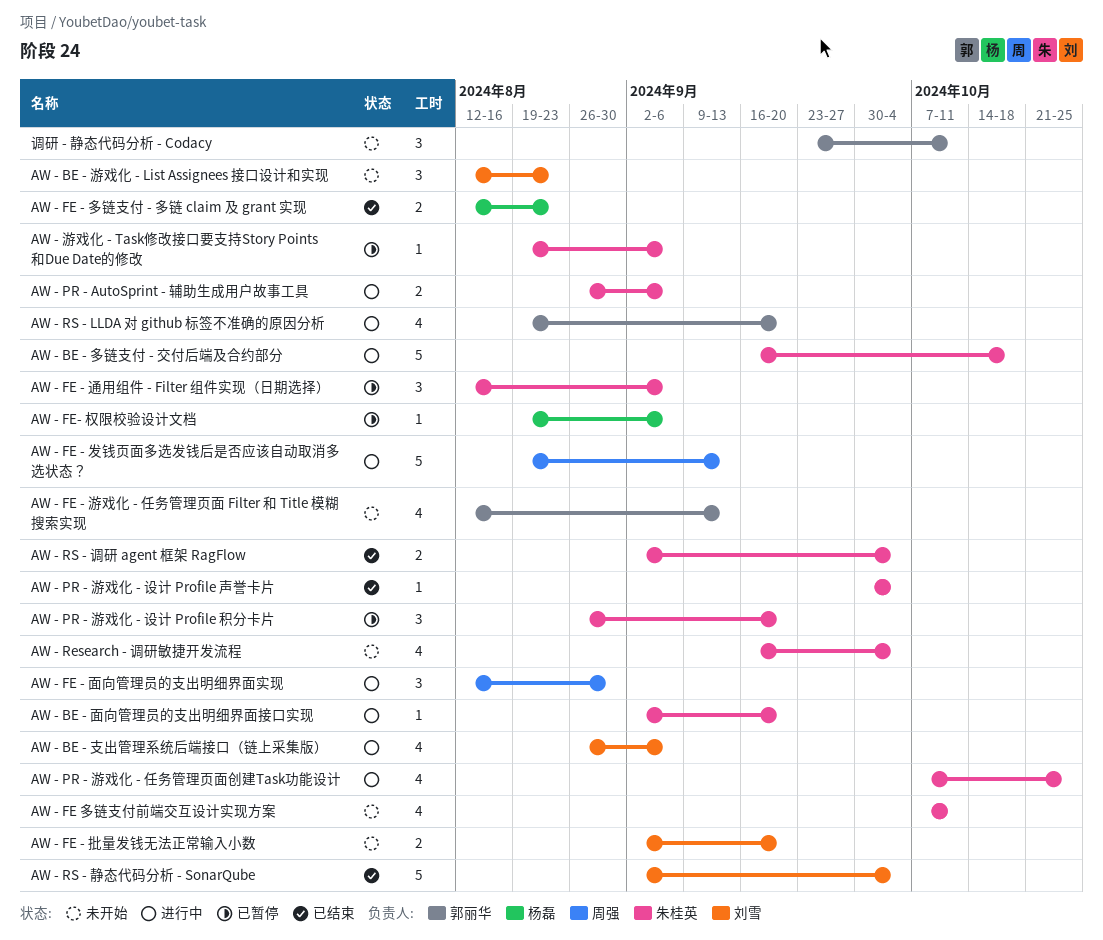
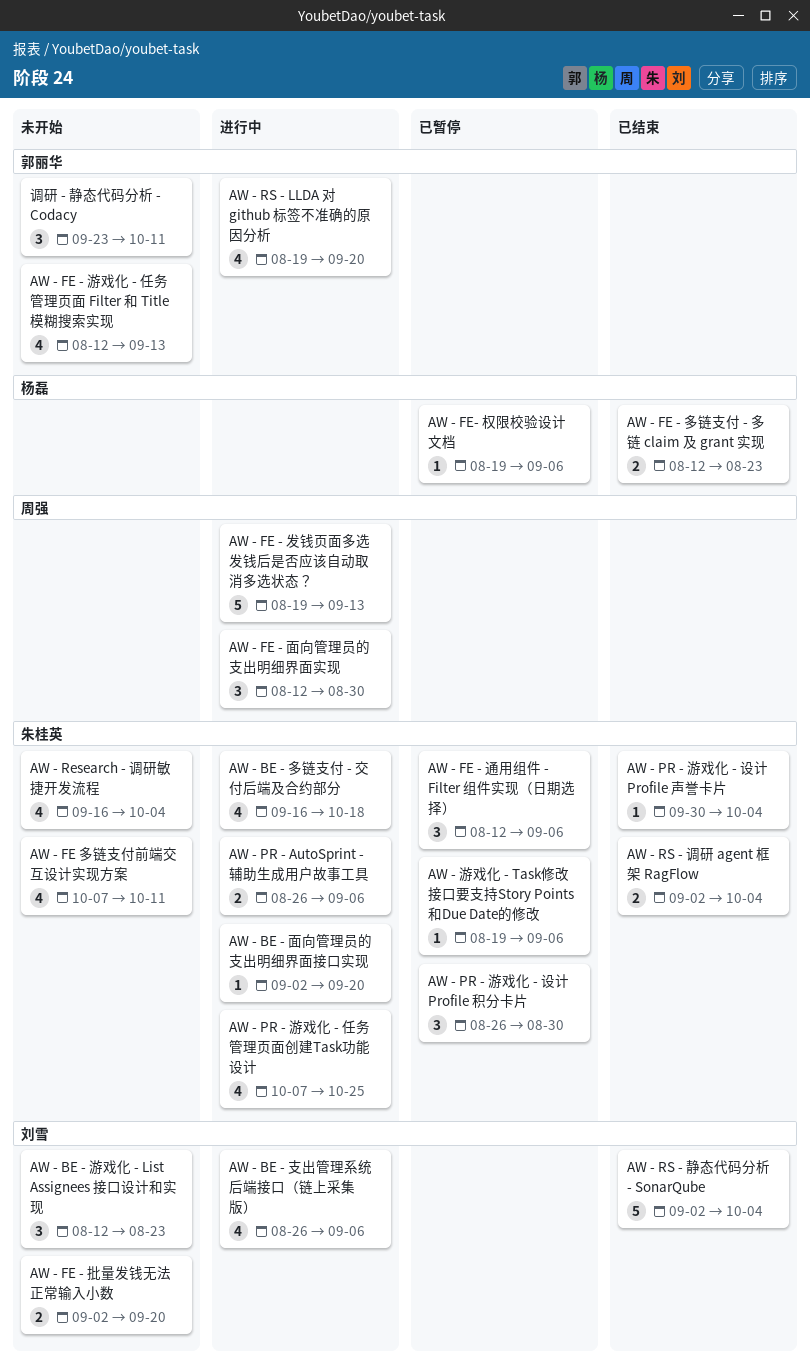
AW - BE - 多链支付 - 交付后端及合约部分, estimate: 5 -> 4
AW - PR - 游戏化 - 设计 Profile 积分卡片, due: Sep 20 -> Aug 30

